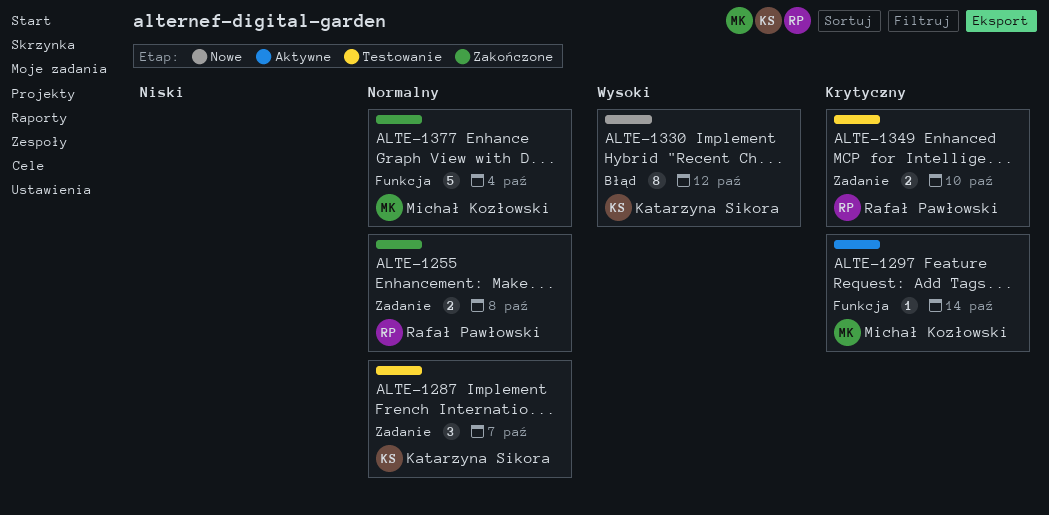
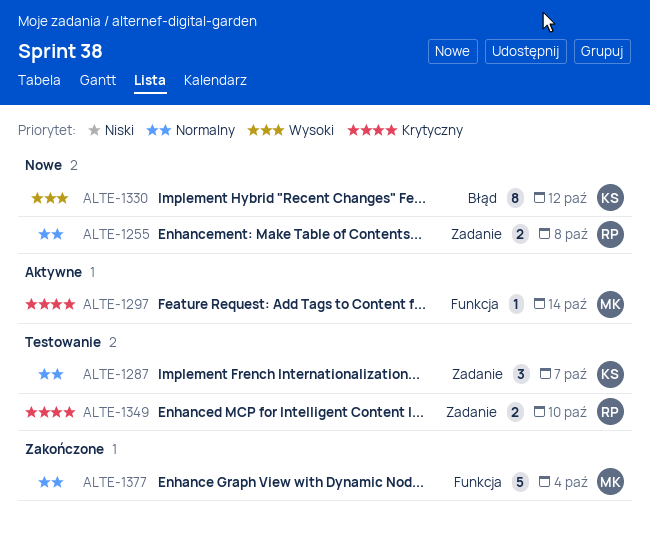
ALTE-1255, status: Zakończone -> Nowe

